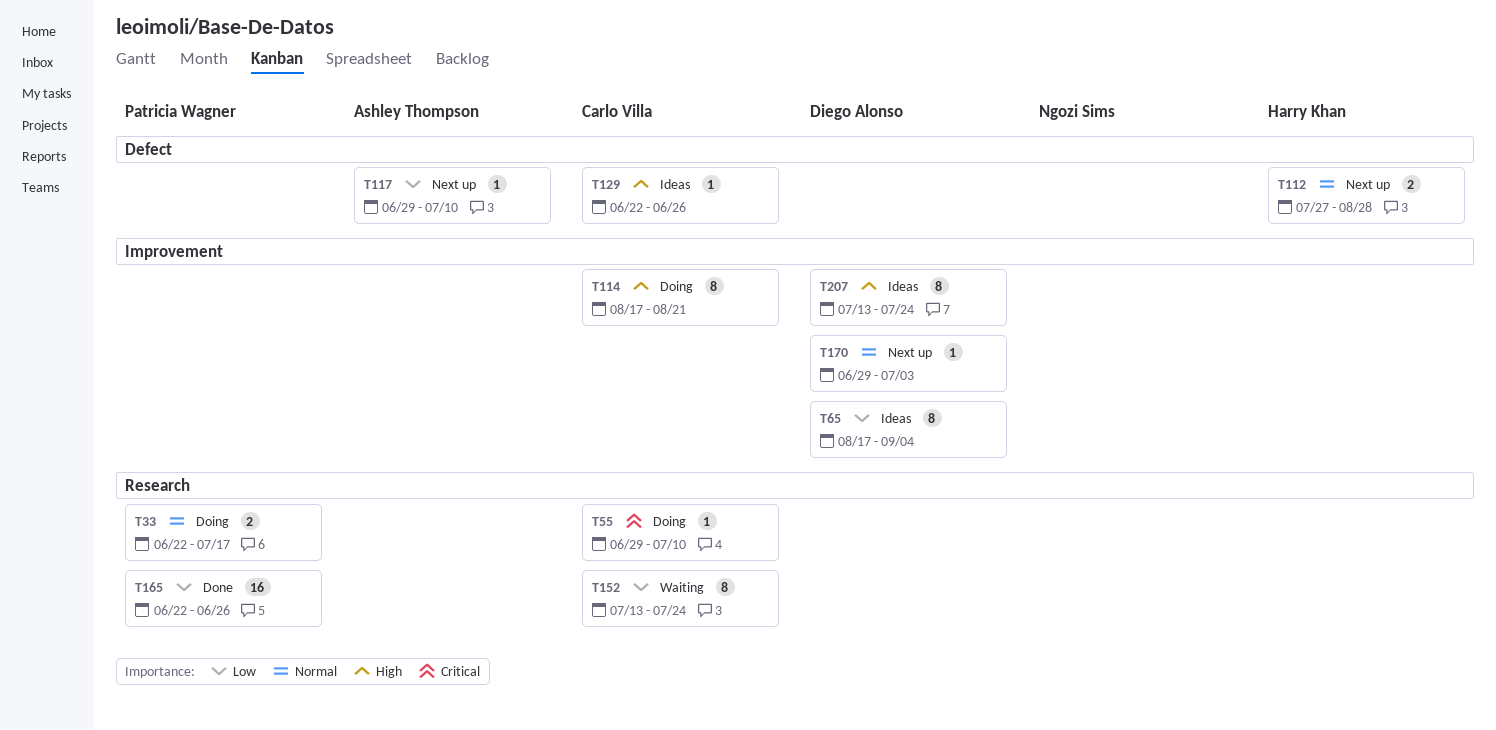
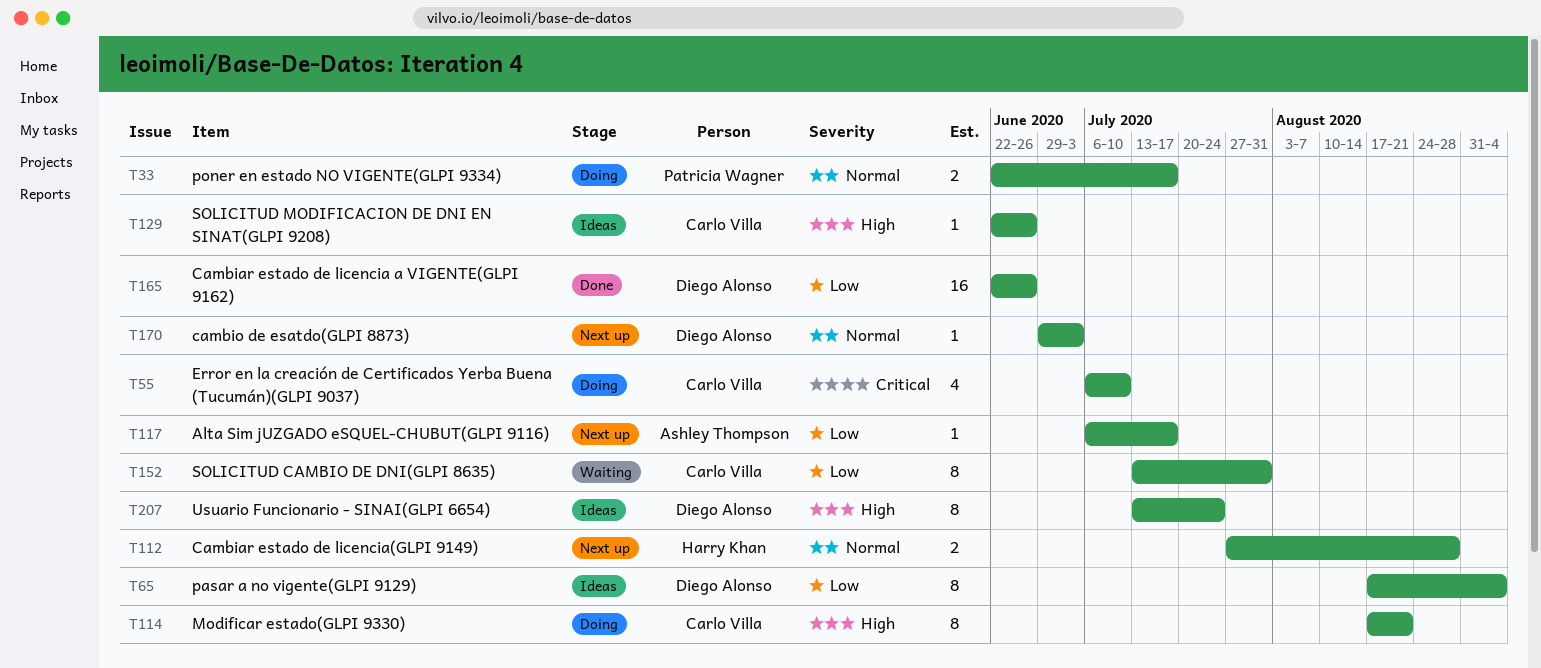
T55, estimate: 1 -> 4
T55, start: Jun 29 -> Jul 6
T117, start: Jun 29 -> Jul 6
T117, due: Jul 10 -> Jul 17
T152, due: Jul 24 -> Jul 31
T165, owner: Patricia Wagner -> Diego Alonso

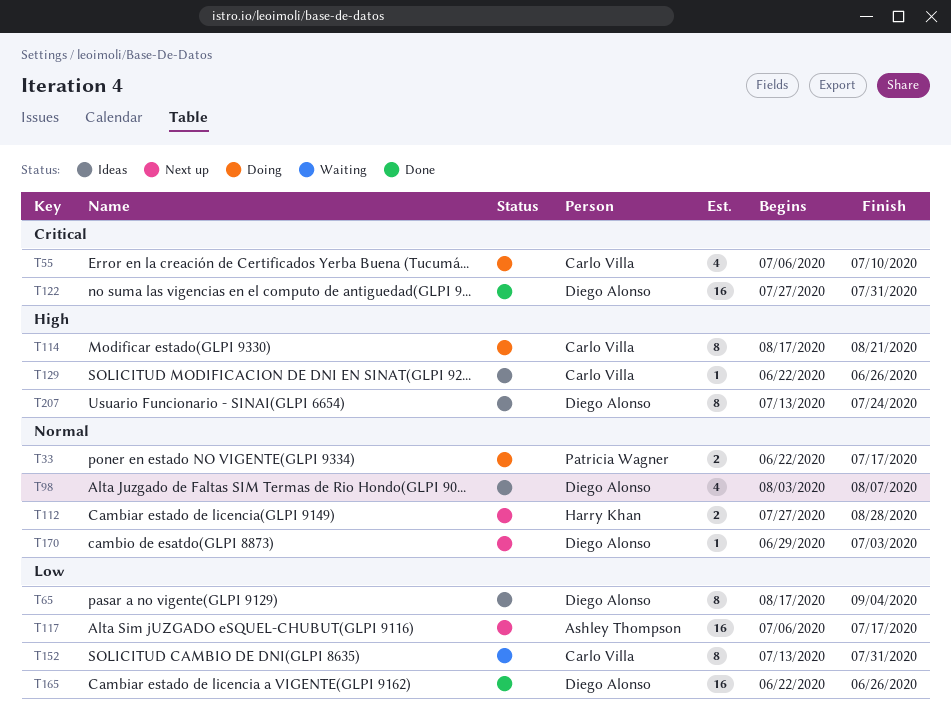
T98: none -> present
T117, estimate: 1 -> 16
T122: none -> present

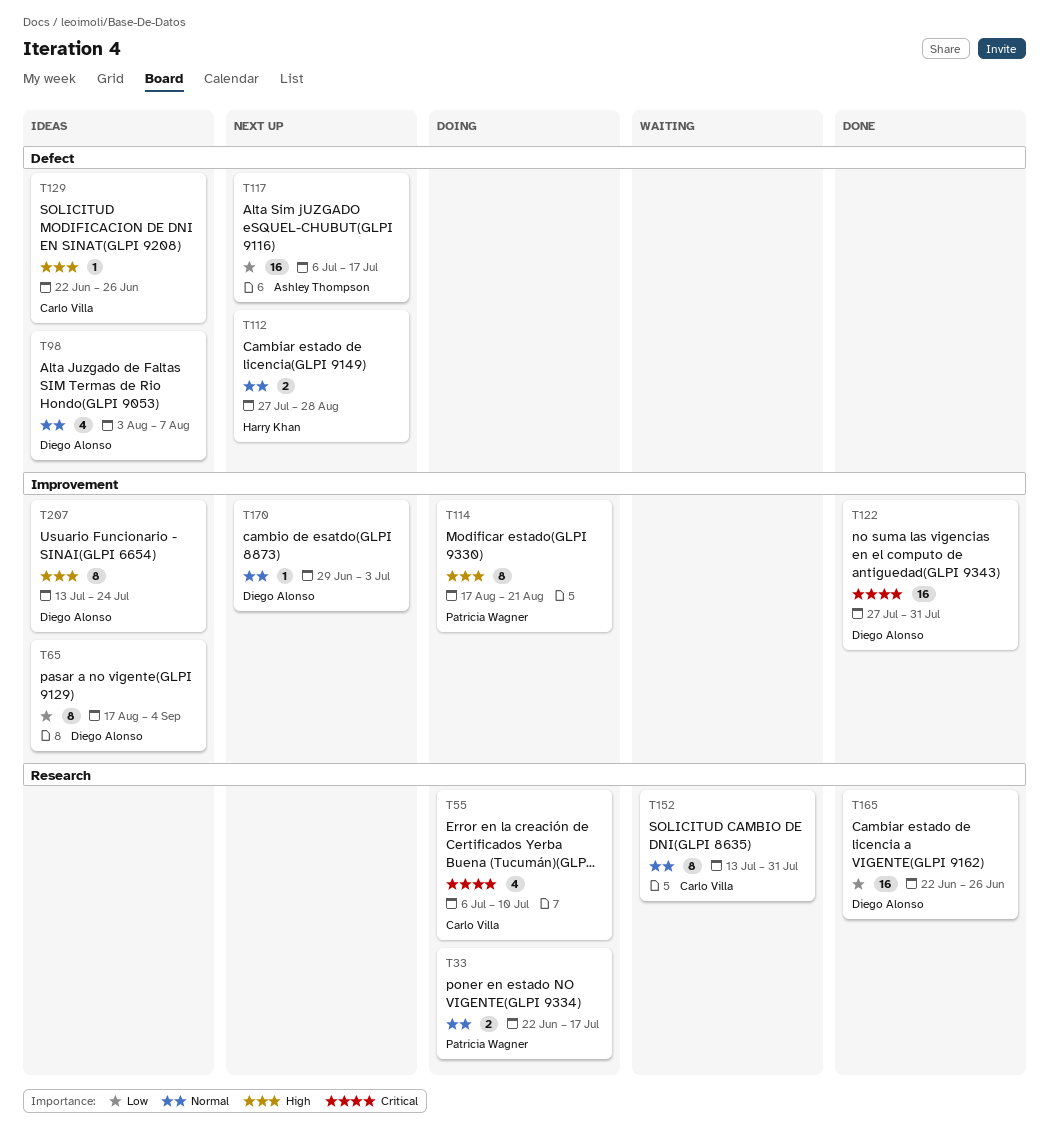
T114, owner: Carlo Villa -> Patricia Wagner
T152, priority: Low -> Normal

